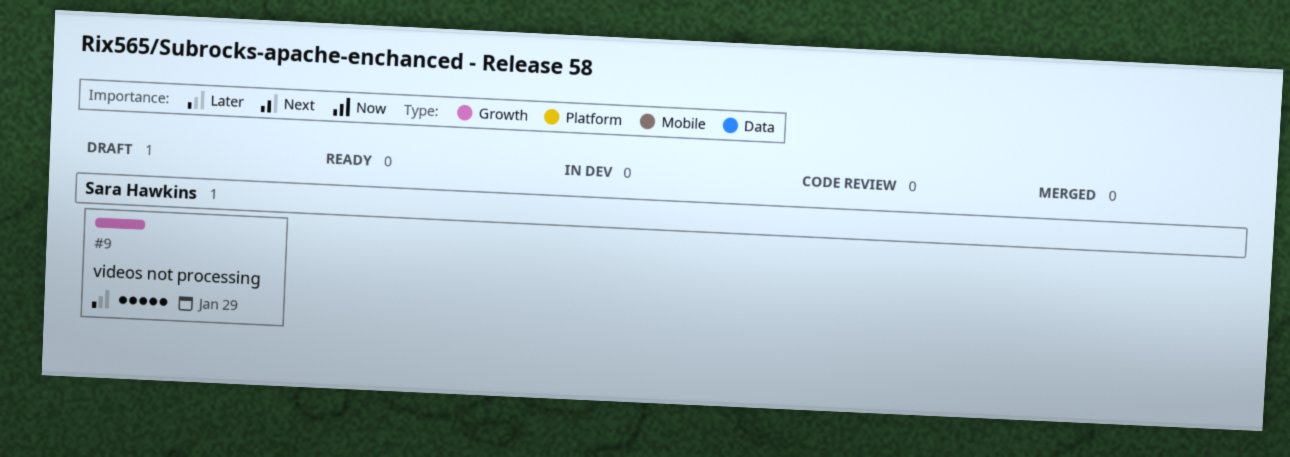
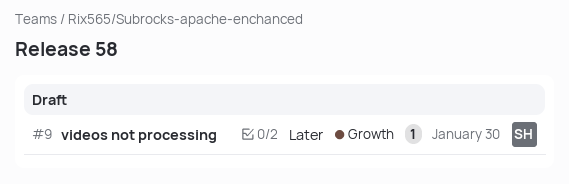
#9, estimate: 5 -> 1
#9, due: Jan 29 -> Jan 30

